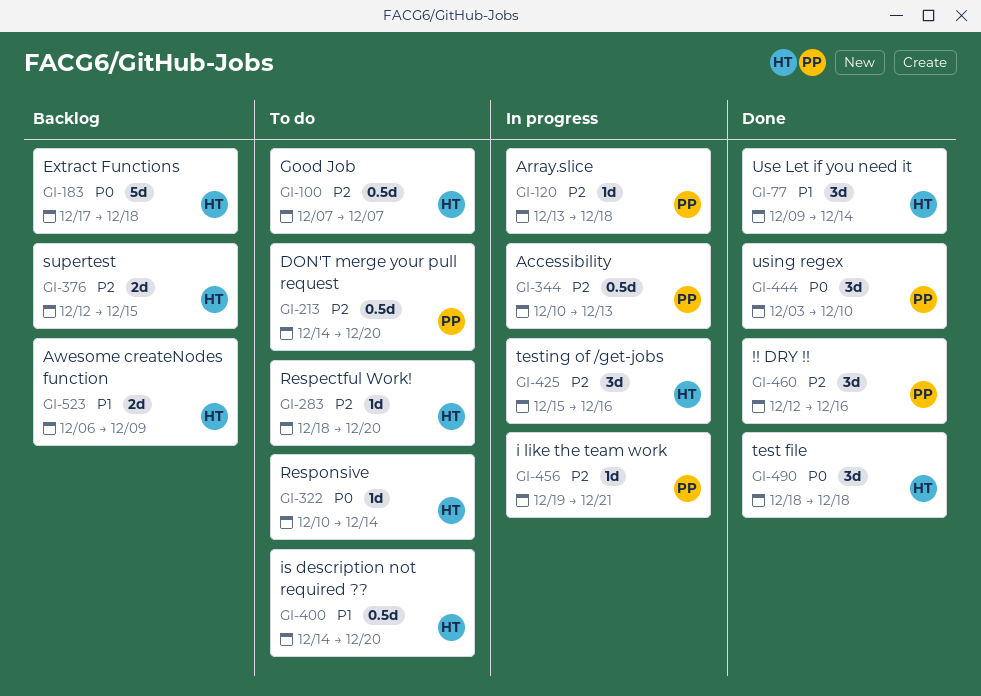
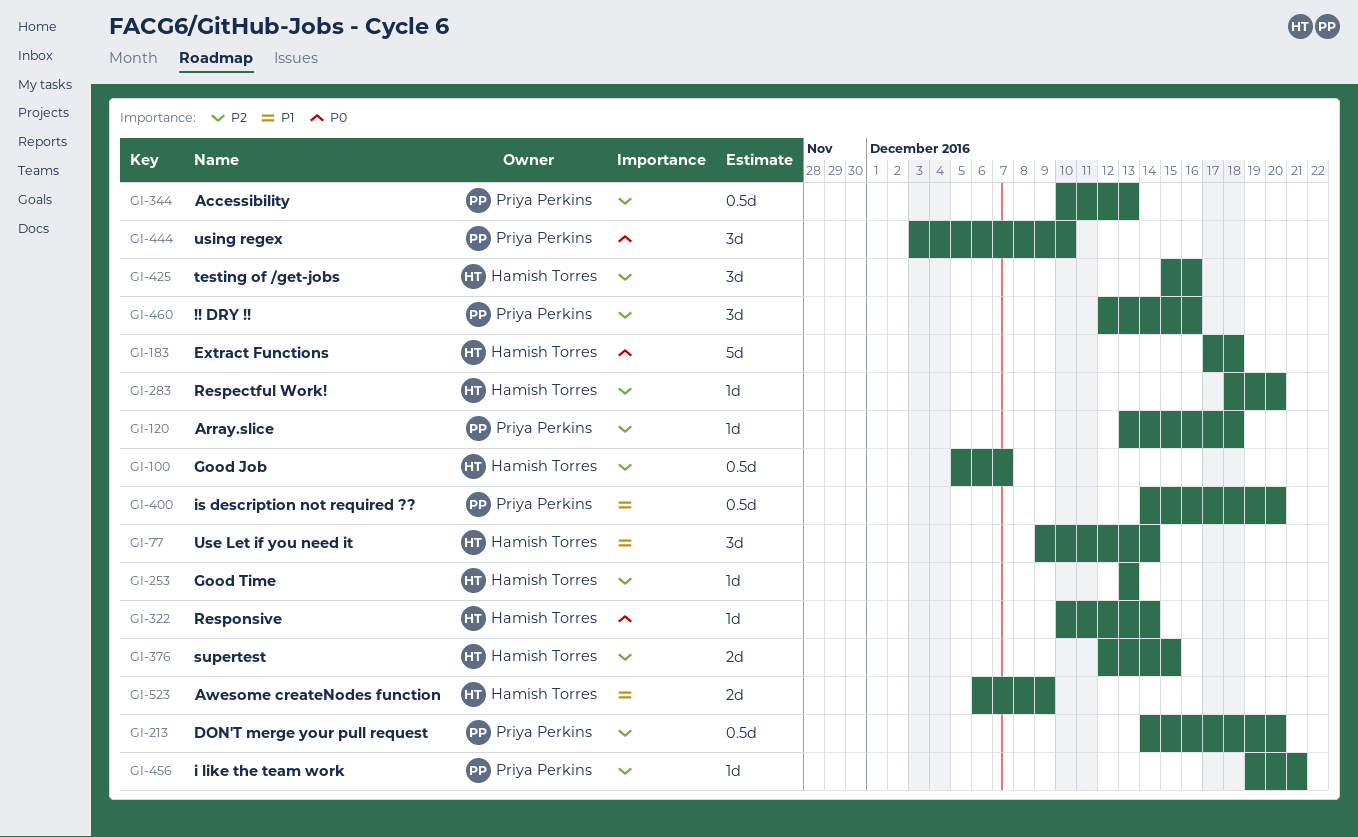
GI-100, start: Dec 7 -> Dec 5
GI-253: none -> present
GI-400, owner: Hamish Torres -> Priya Perkins
GI-490: present -> none

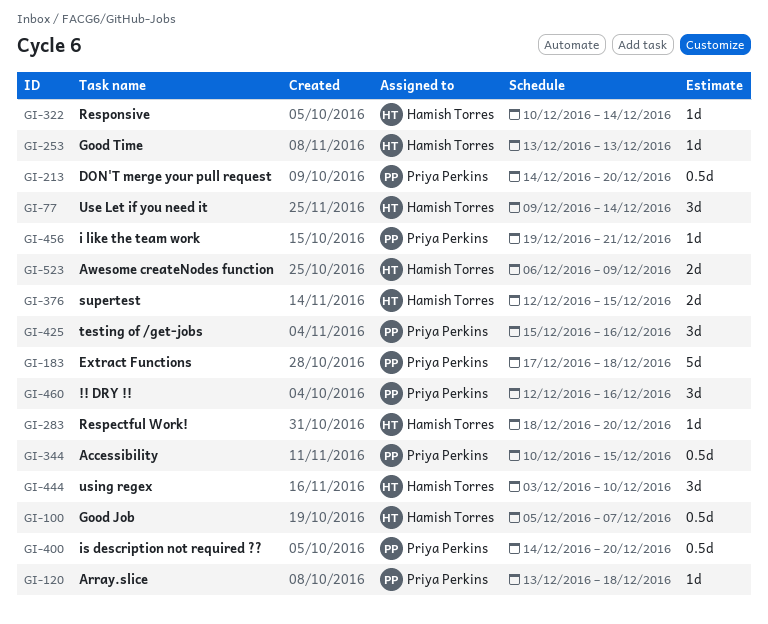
GI-183, owner: Hamish Torres -> Priya Perkins
GI-344, due: Dec 13 -> Dec 15
GI-425, owner: Hamish Torres -> Priya Perkins
GI-444, owner: Priya Perkins -> Hamish Torres

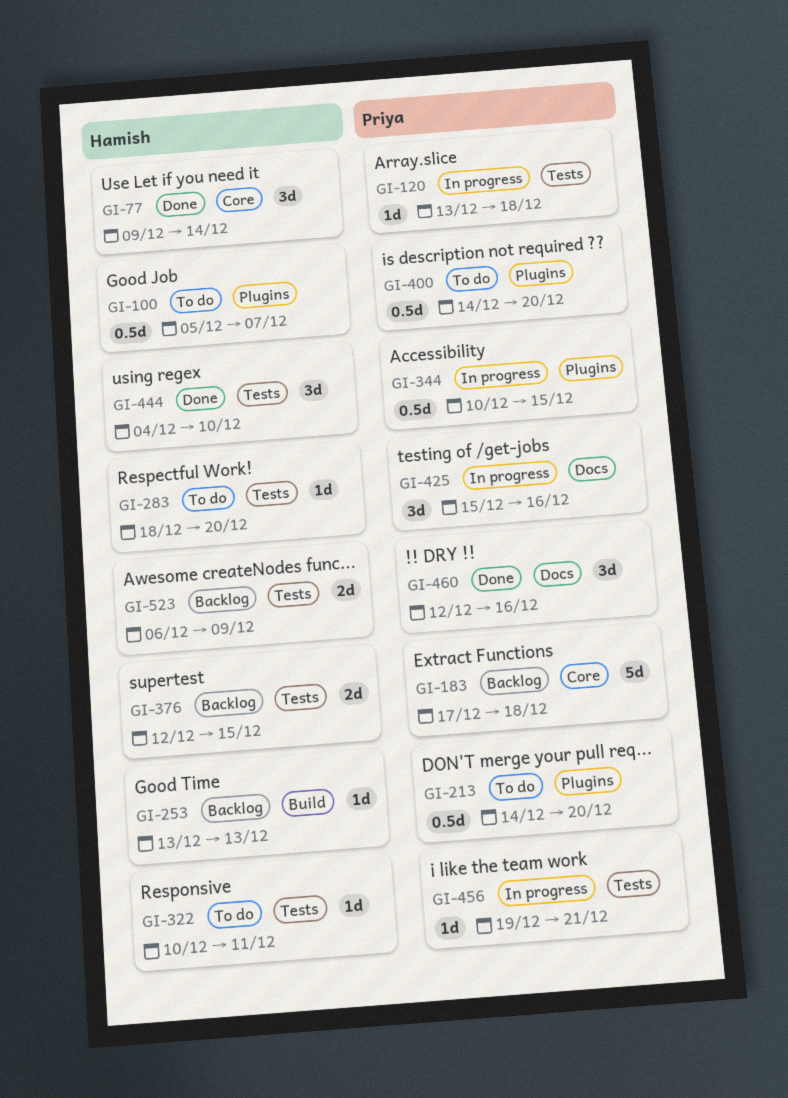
GI-322, due: Dec 14 -> Dec 11
GI-444, start: Dec 3 -> Dec 4

